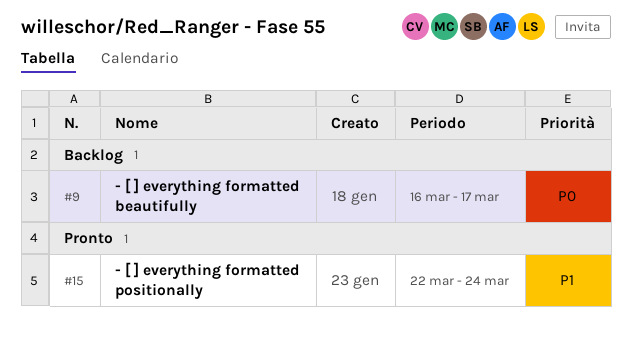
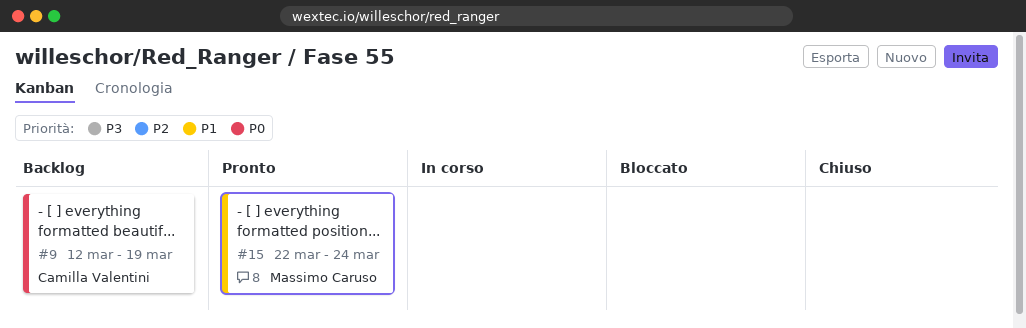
#9, start: Mar 16 -> Mar 12
#9, due: Mar 17 -> Mar 19

